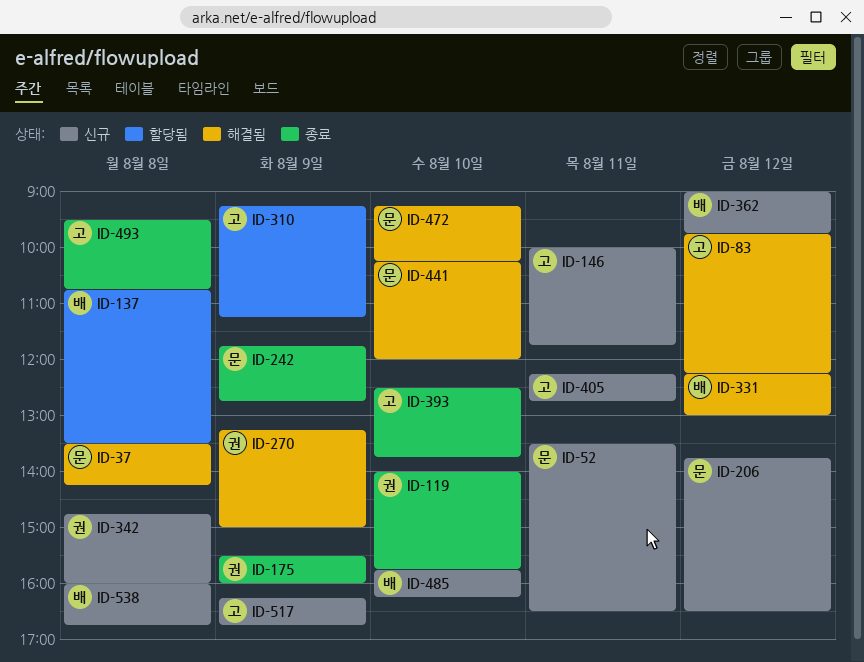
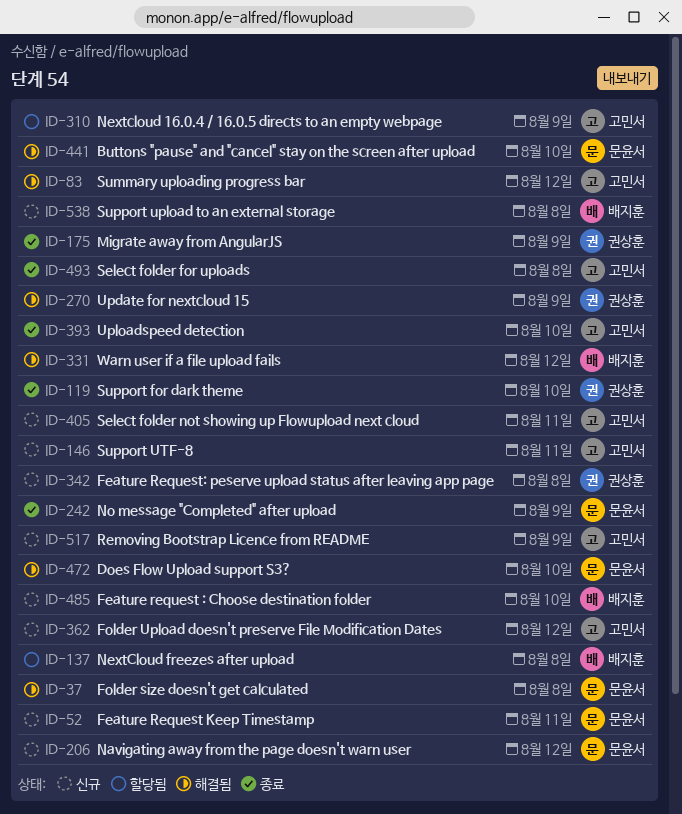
ID-362, owner: 배지훈 -> 고민서

